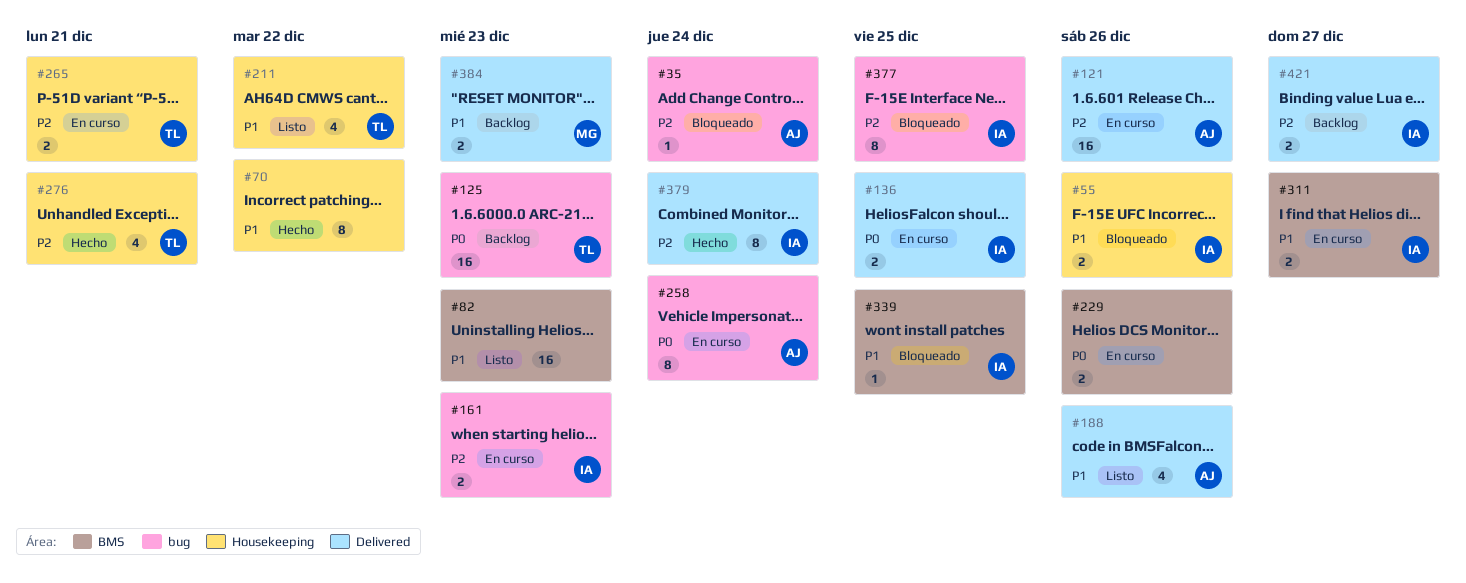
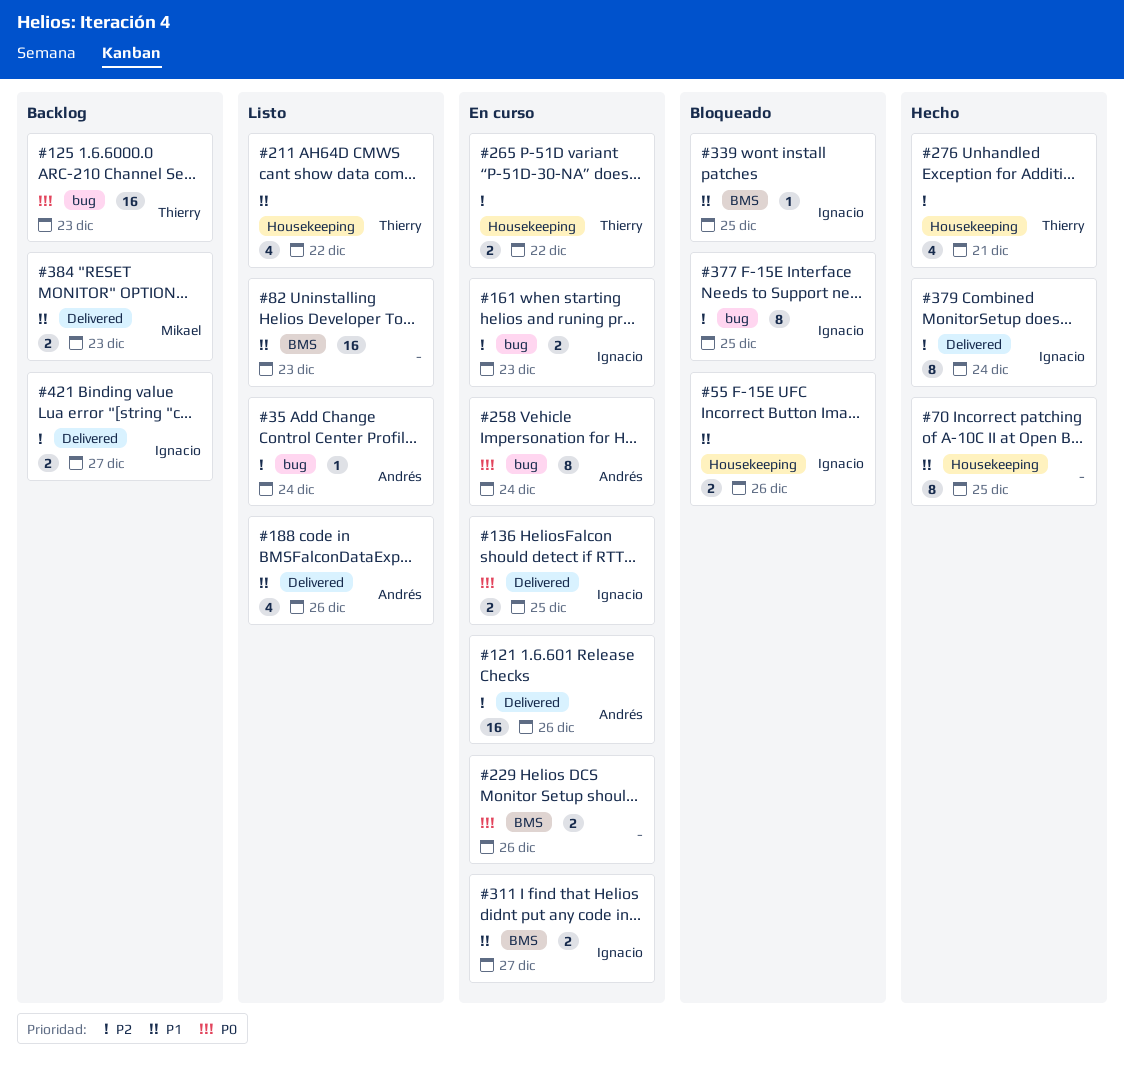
#35, status: Bloqueado -> Listo
#70, due: Dec 22 -> Dec 25
#265, due: Dec 21 -> Dec 22

